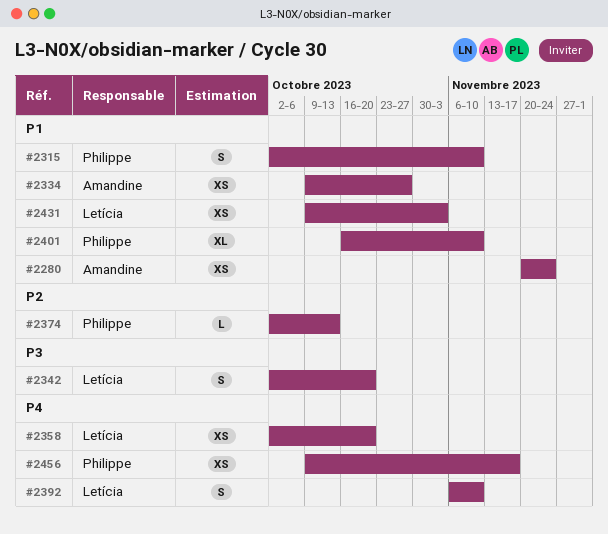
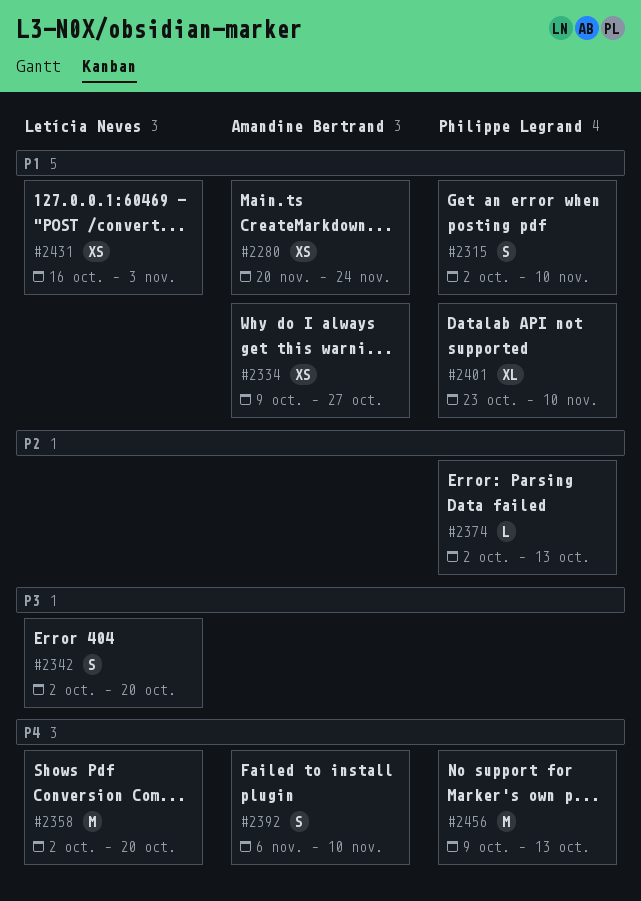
#2358, estimate: XS -> M
#2392, owner: Letícia Neves -> Amandine Bertrand
#2401, start: Oct 16 -> Oct 23
#2431, start: Oct 9 -> Oct 16
#2456, estimate: XS -> M
#2456, due: Nov 17 -> Oct 13

